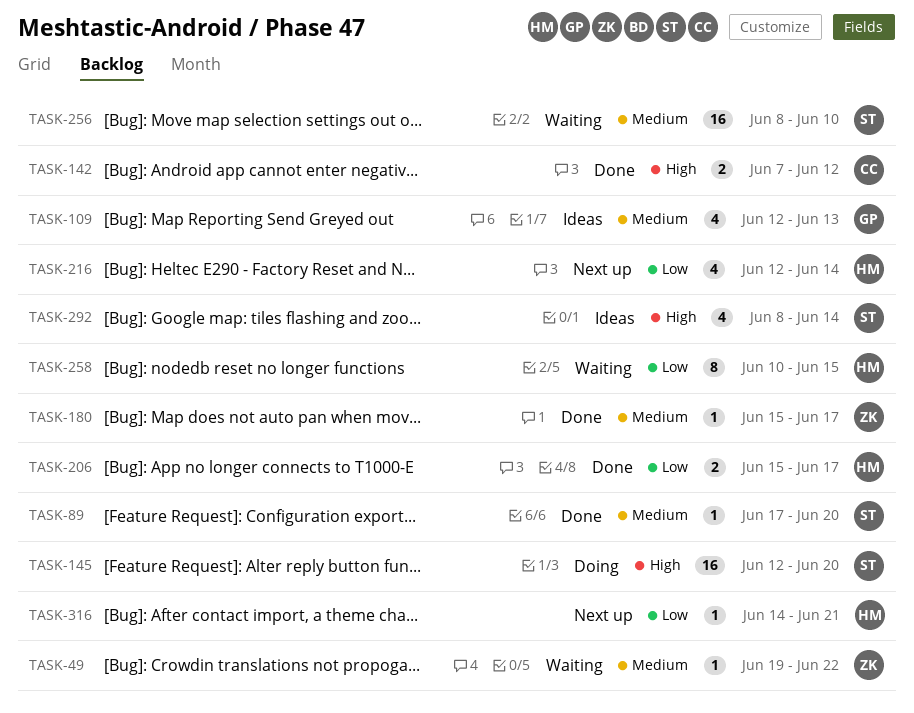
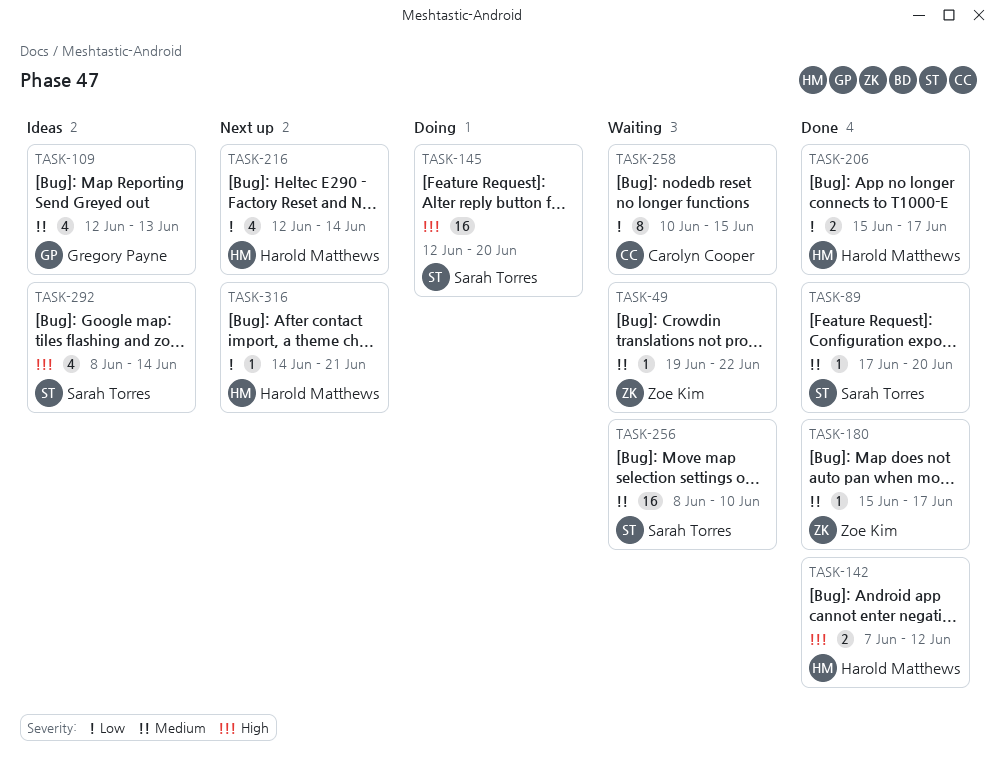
TASK-142, owner: Carolyn Cooper -> Harold Matthews
TASK-258, owner: Harold Matthews -> Carolyn Cooper

